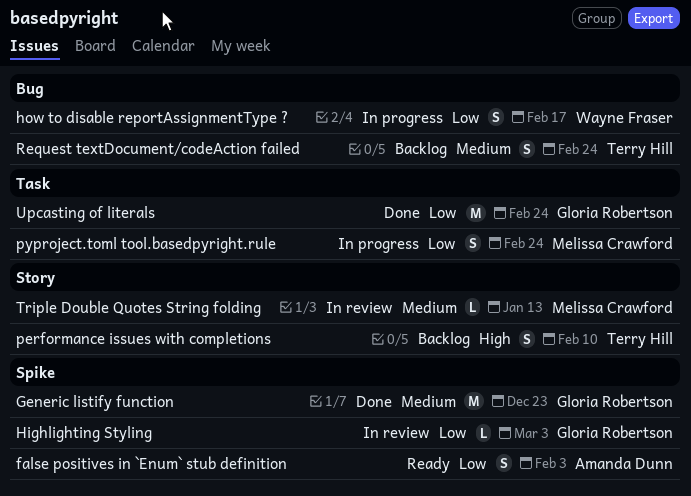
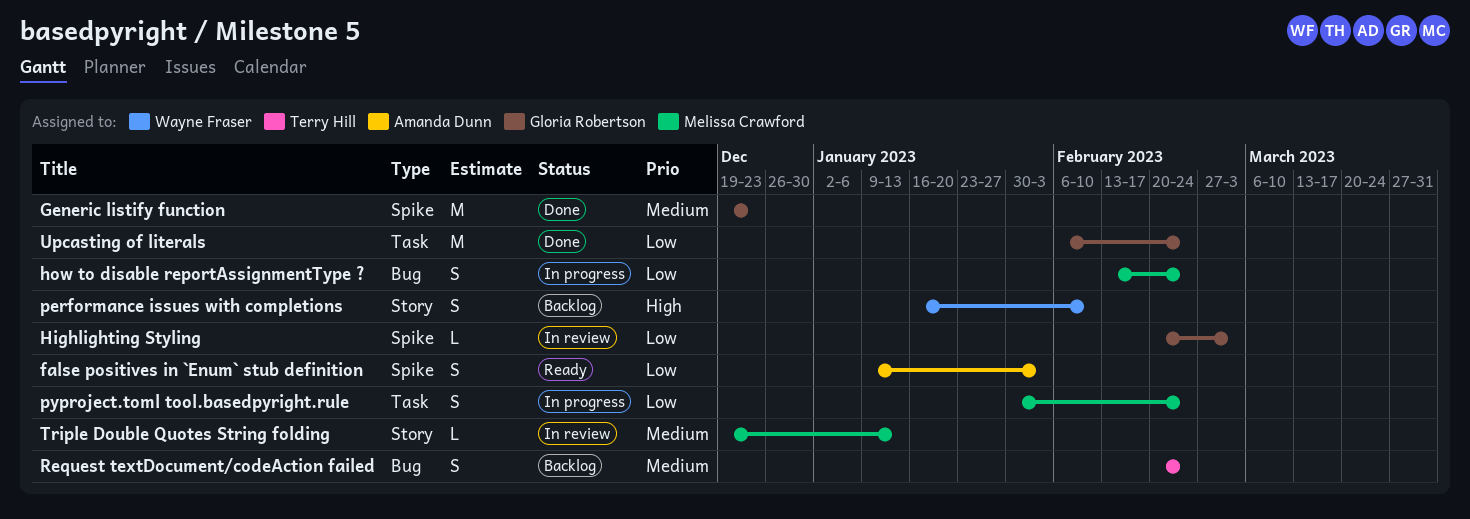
how to disable reportAssignmentType ?, owner: Wayne Fraser -> Melissa Crawford
how to disable reportAssignmentType ?, due: Feb 17 -> Feb 24
performance issues with completions, owner: Terry Hill -> Wayne Fraser

